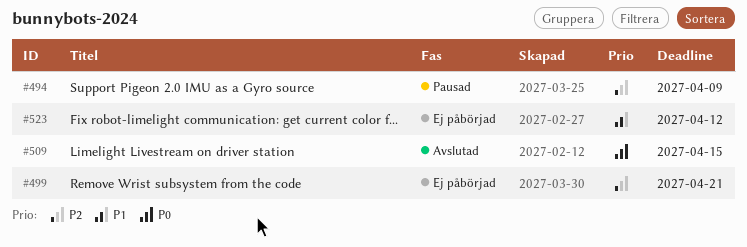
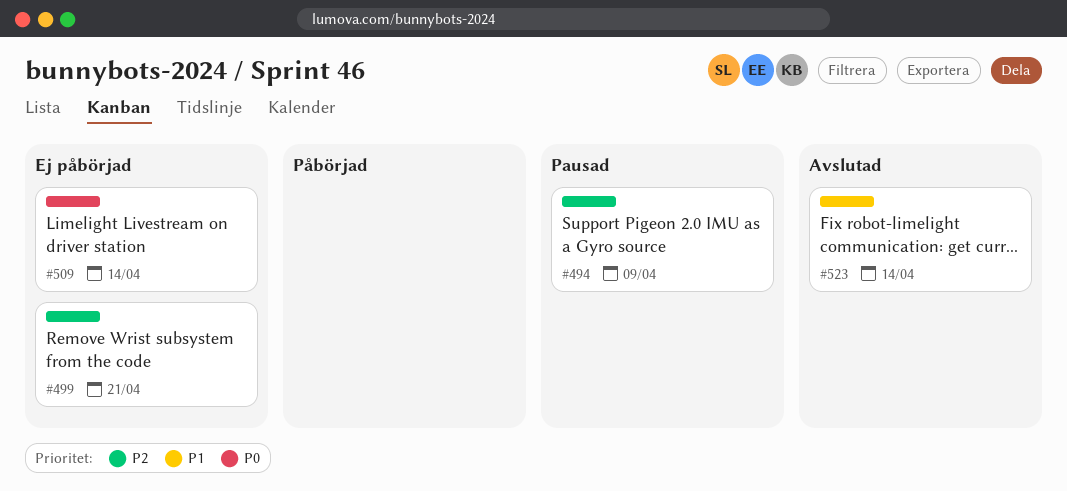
#509, status: Avslutad -> Ej påbörjad
#509, due: Apr 15 -> Apr 14
#523, status: Ej påbörjad -> Avslutad
#523, due: Apr 12 -> Apr 14

